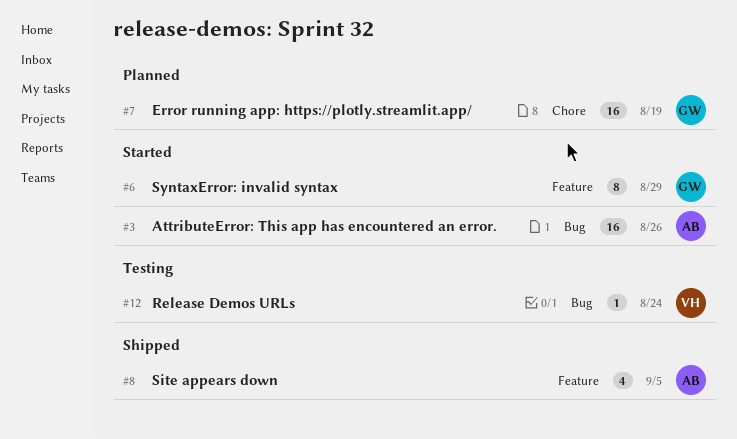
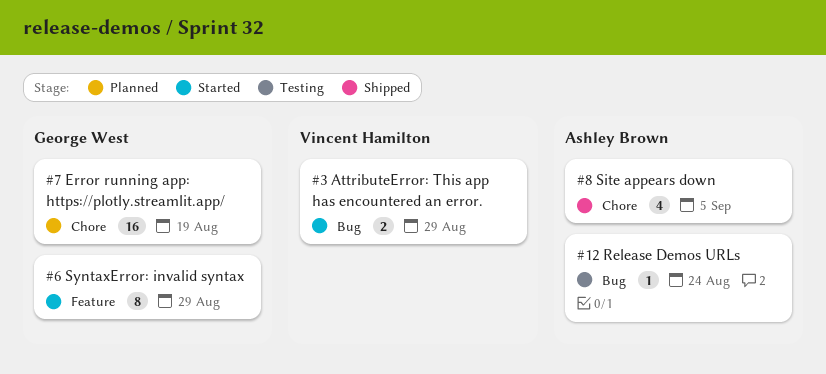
#3, owner: Ashley Brown -> Vincent Hamilton
#3, estimate: 16 -> 2
#3, due: Aug 26 -> Aug 29
#8, label: Feature -> Chore
#12, owner: Vincent Hamilton -> Ashley Brown

